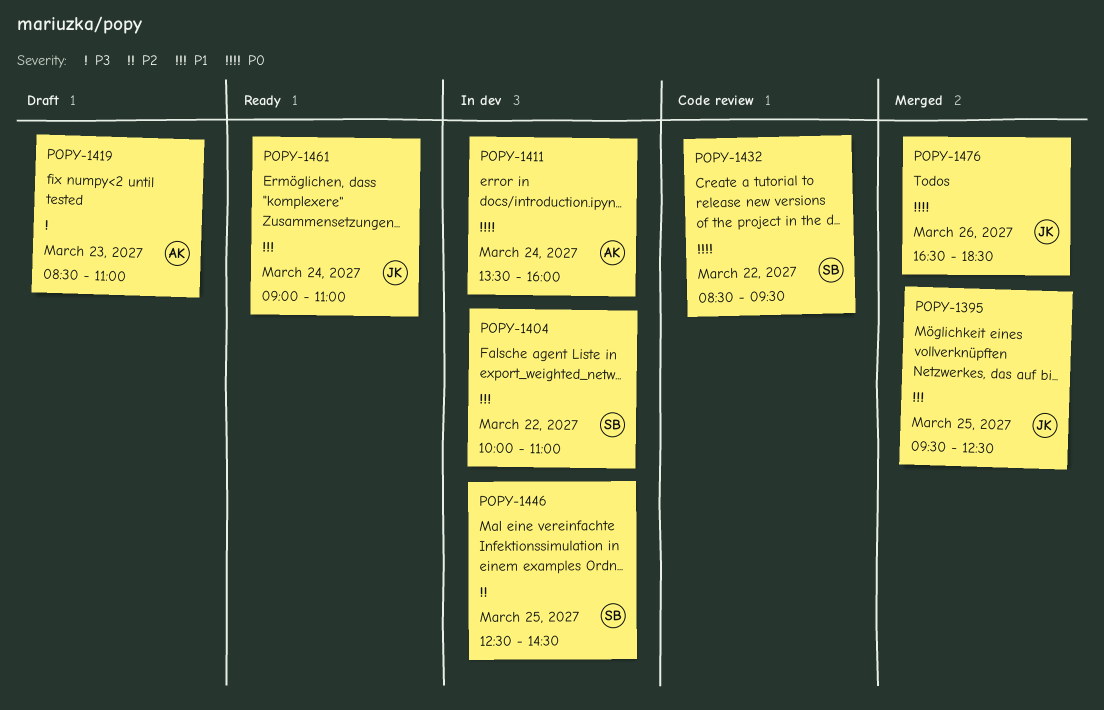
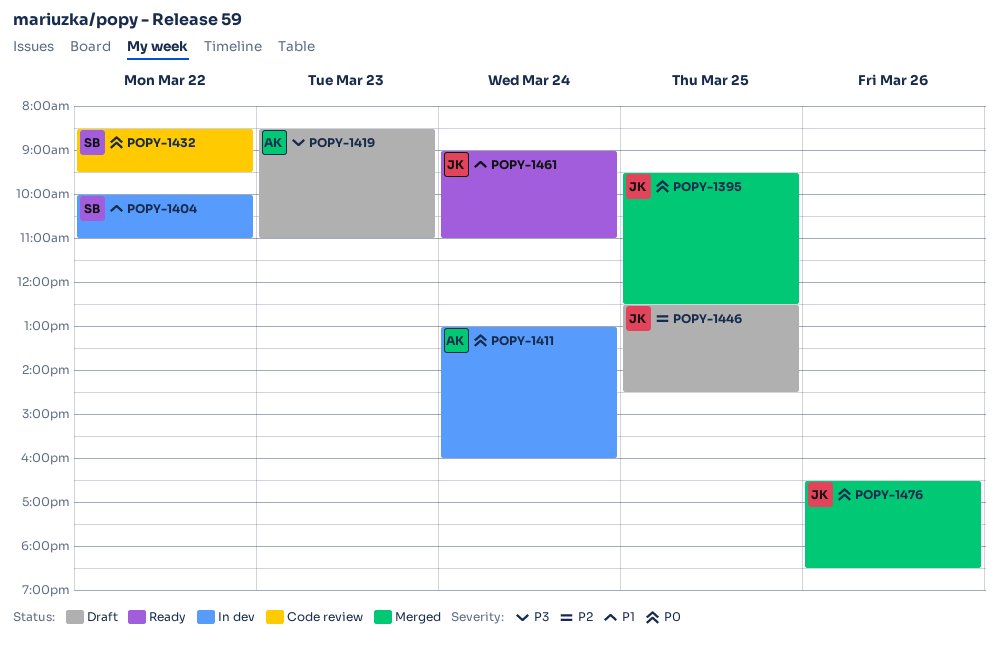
POPY-1395, priority: P1 -> P0
POPY-1411, begins: 13:30 -> 13:00
POPY-1446, status: In dev -> Draft
POPY-1446, owner: SB -> JK

